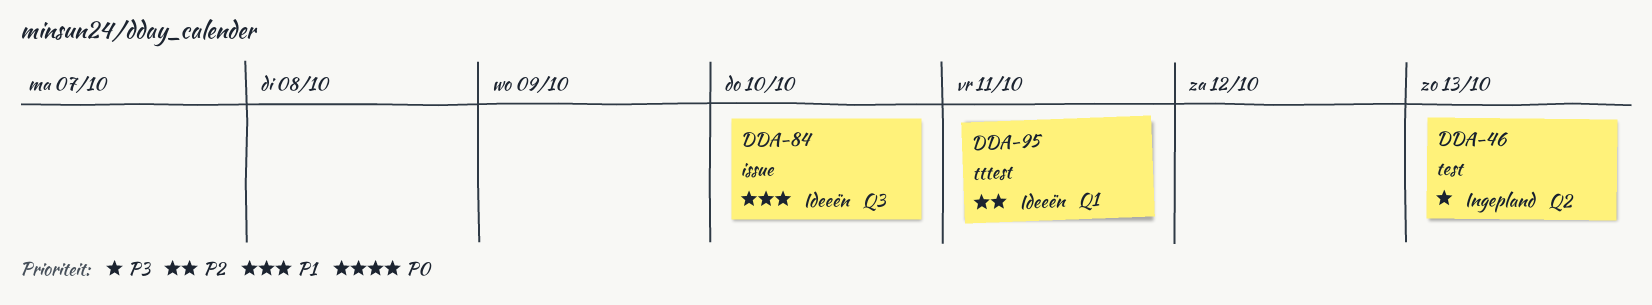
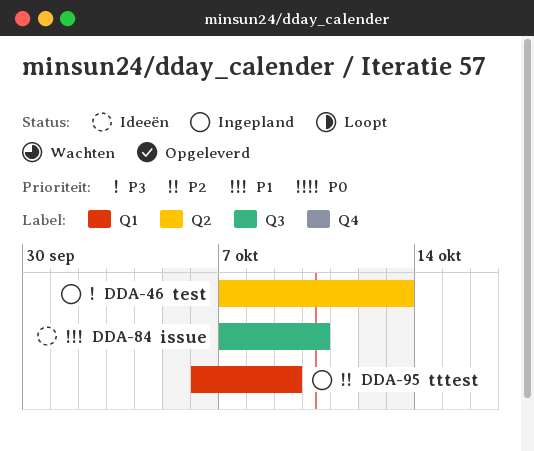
DDA-95, status: Ideeën -> Ingepland
DDA-95, due: Oct 11 -> Oct 9

